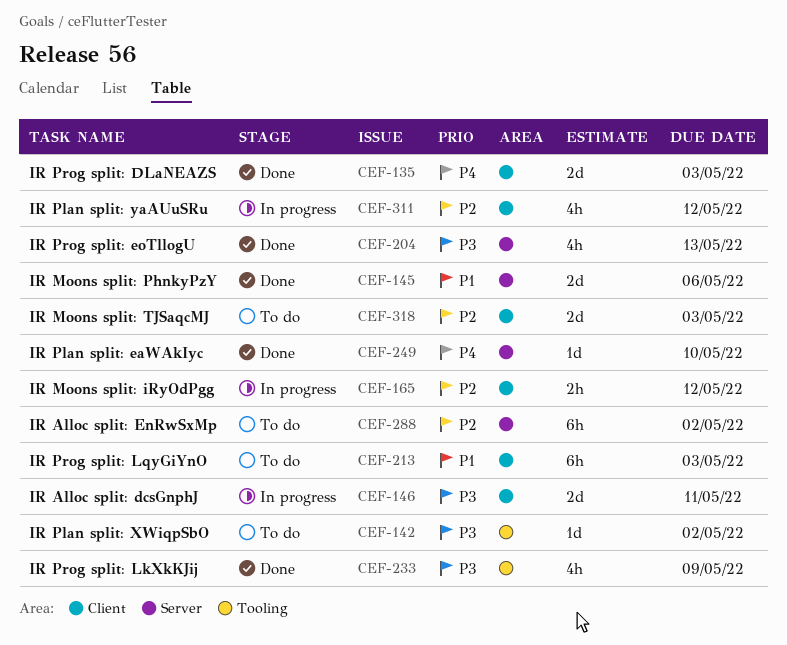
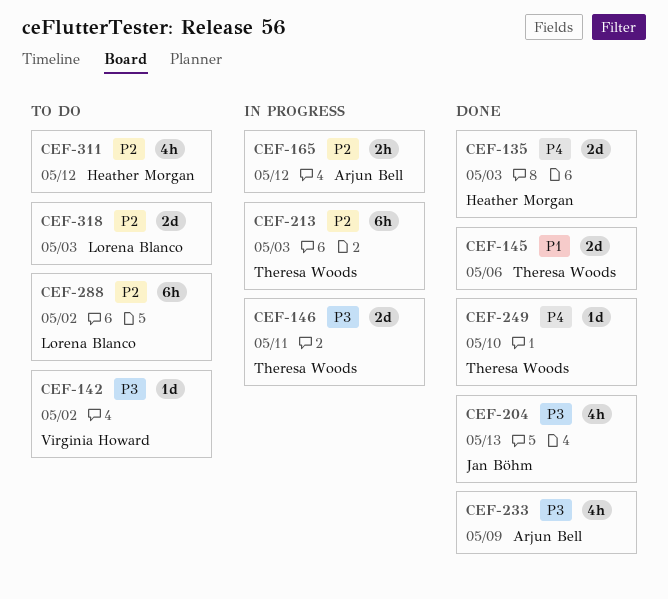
CEF-213, status: To do -> In progress
CEF-213, priority: P1 -> P2
CEF-311, status: In progress -> To do

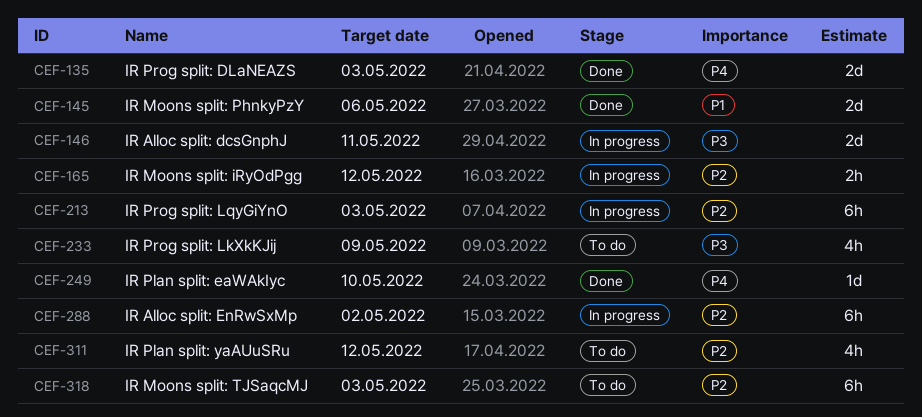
CEF-142: present -> none
CEF-204: present -> none
CEF-233, status: Done -> To do
CEF-288, status: To do -> In progress
CEF-318, estimate: 2d -> 6h

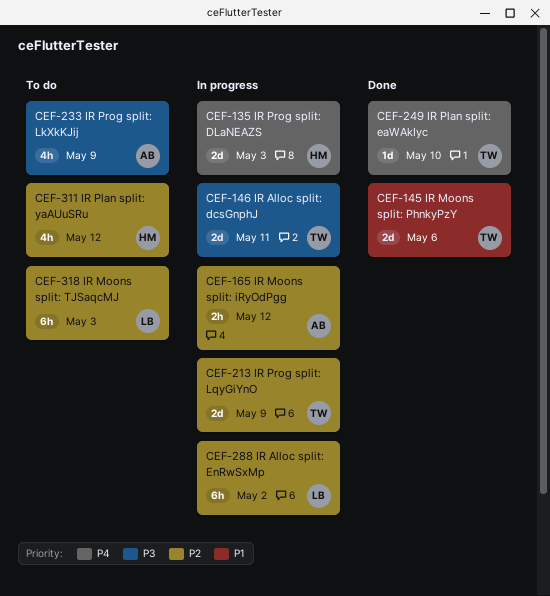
CEF-135, status: Done -> In progress
CEF-213, estimate: 6h -> 2d
CEF-213, due: May 3 -> May 9

